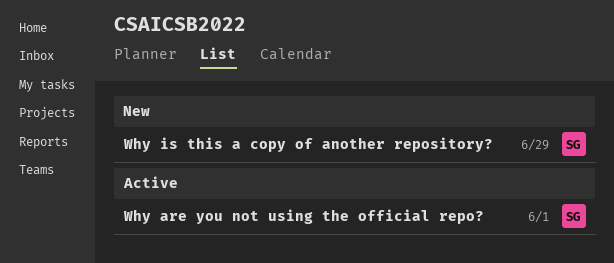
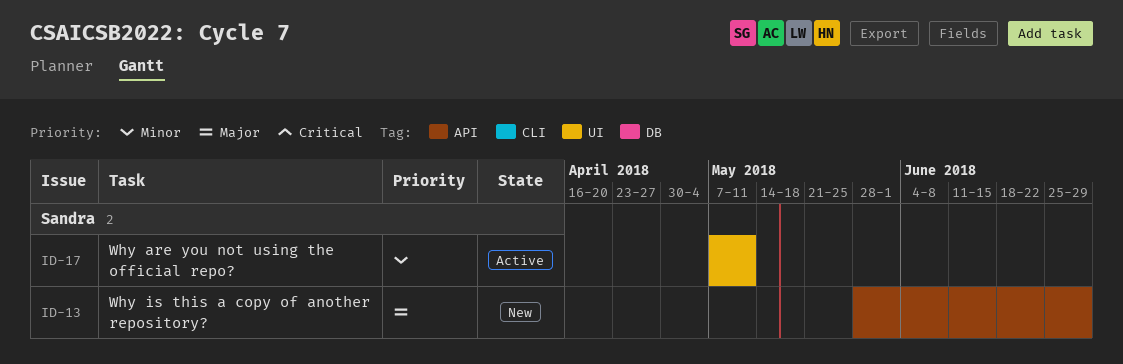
Why are you not using the official repo?, due: Jun 1 -> May 11

